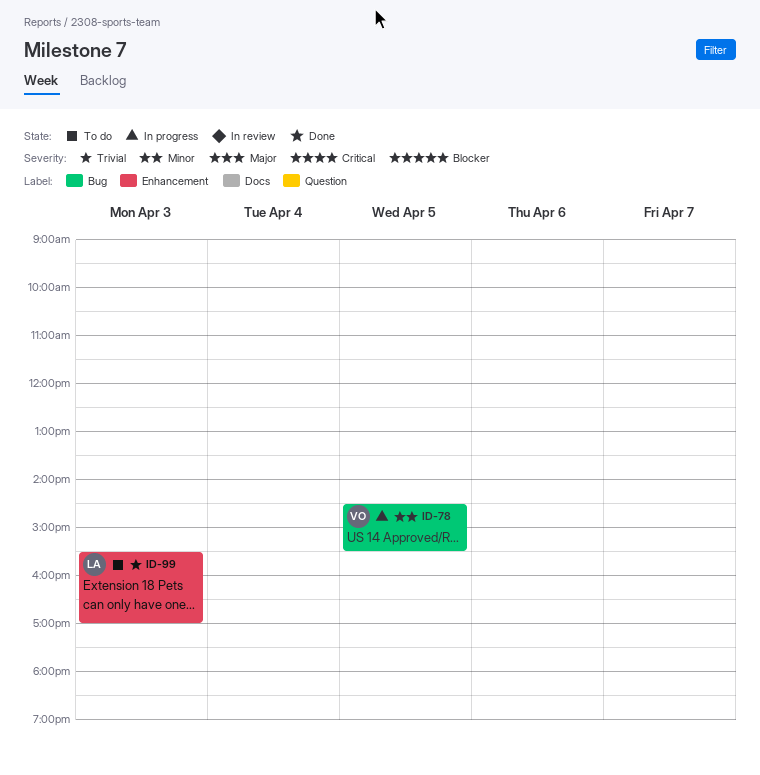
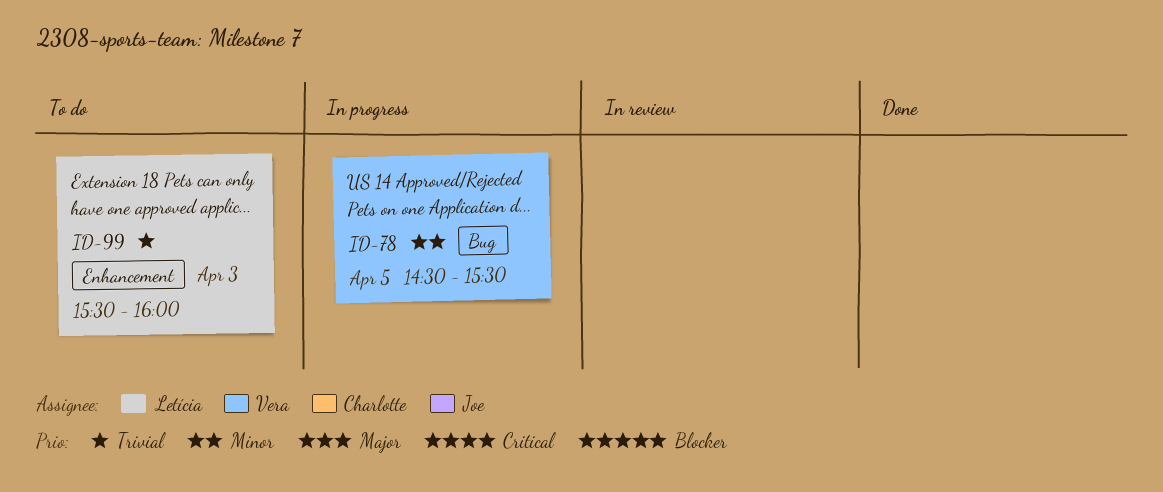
ID-99, ends: 17:00 -> 16:00

